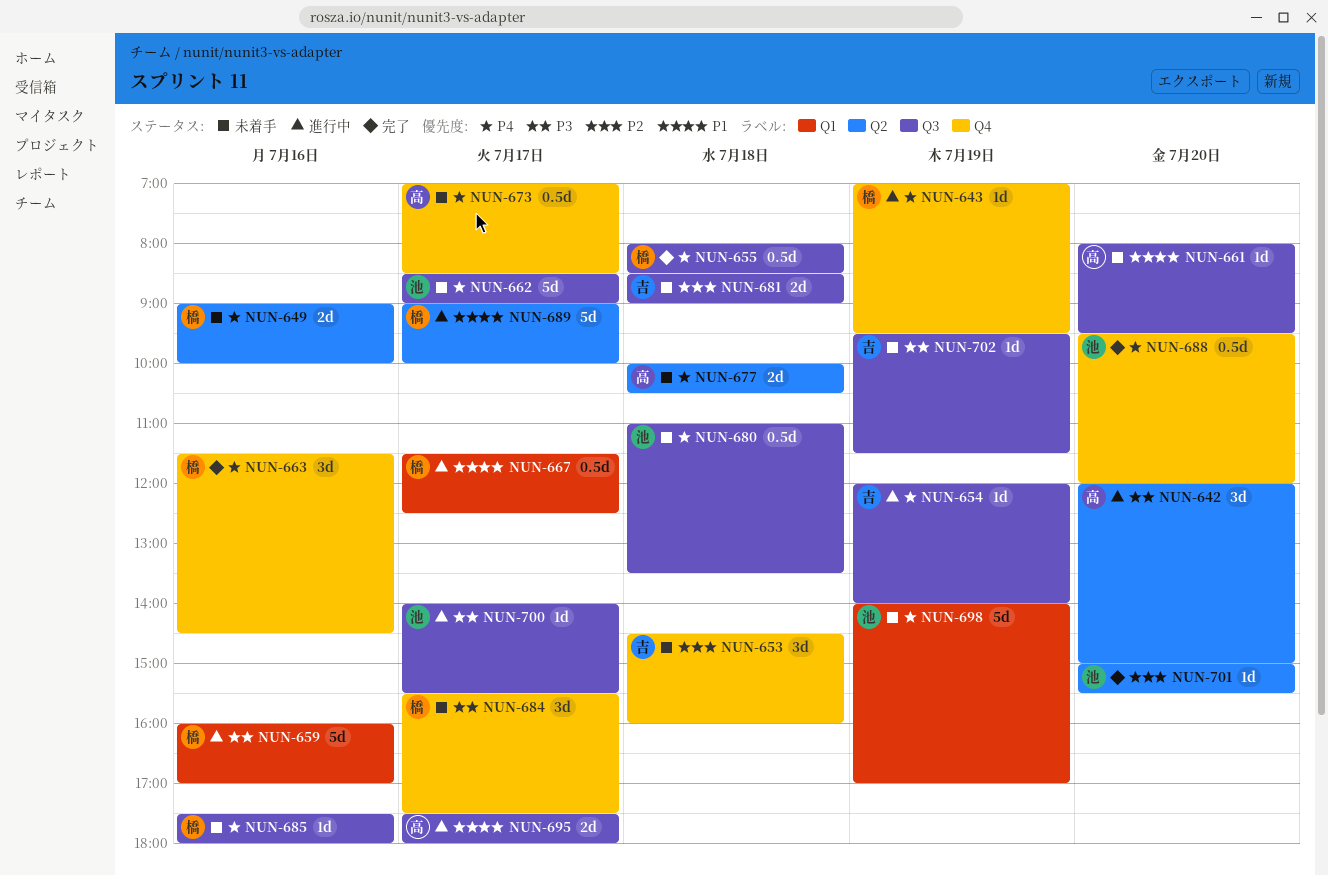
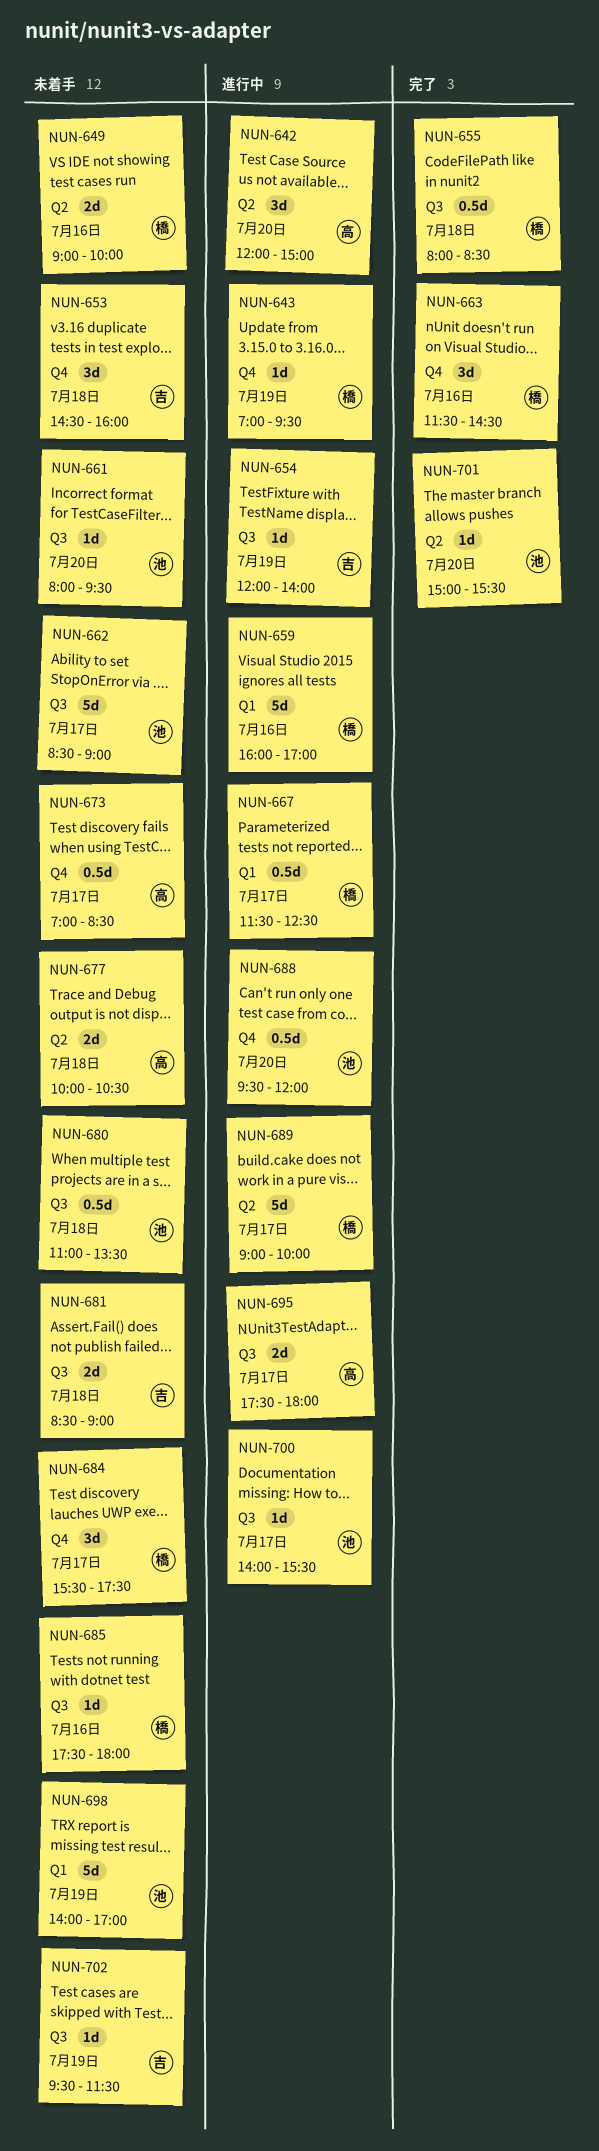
NUN-661, owner: 高 -> 池
NUN-688, status: 完了 -> 進行中

